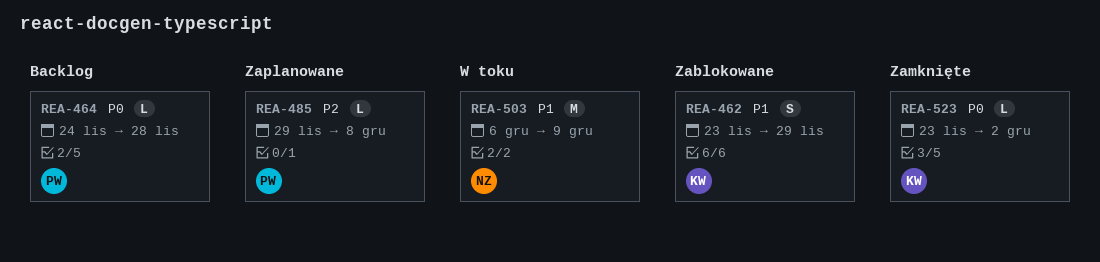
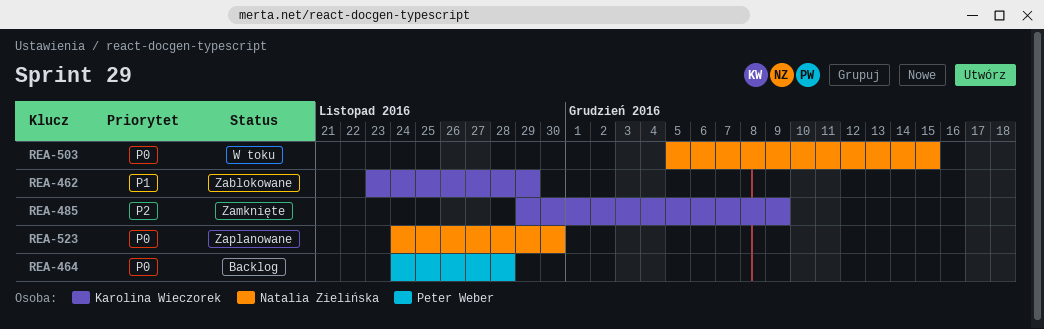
REA-485, status: Zaplanowane -> Zamknięte
REA-485, owner: Peter Weber -> Karolina Wieczorek
REA-485, due: Dec 8 -> Dec 9
REA-503, priority: P1 -> P0
REA-503, start: Dec 6 -> Dec 5
REA-503, due: Dec 9 -> Dec 15
REA-523, status: Zamknięte -> Zaplanowane
REA-523, owner: Karolina Wieczorek -> Natalia Zielińska
REA-523, start: Nov 23 -> Nov 24
REA-523, due: Dec 2 -> Nov 30

